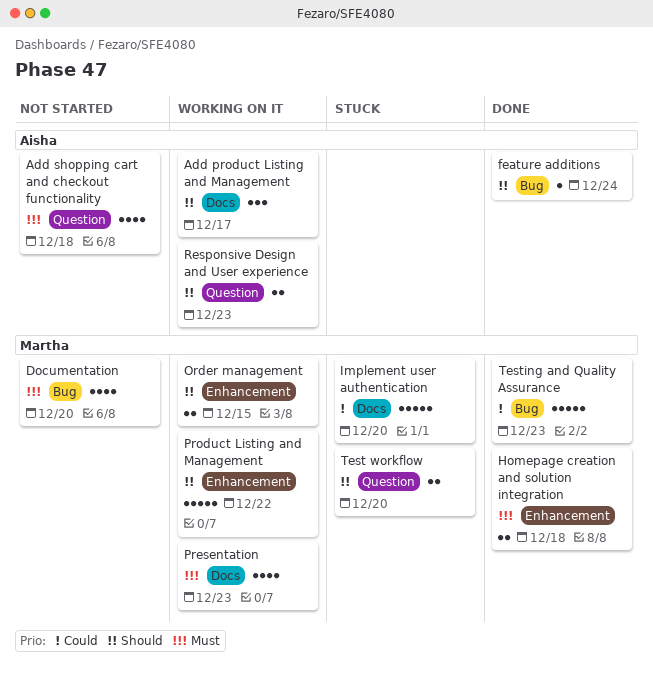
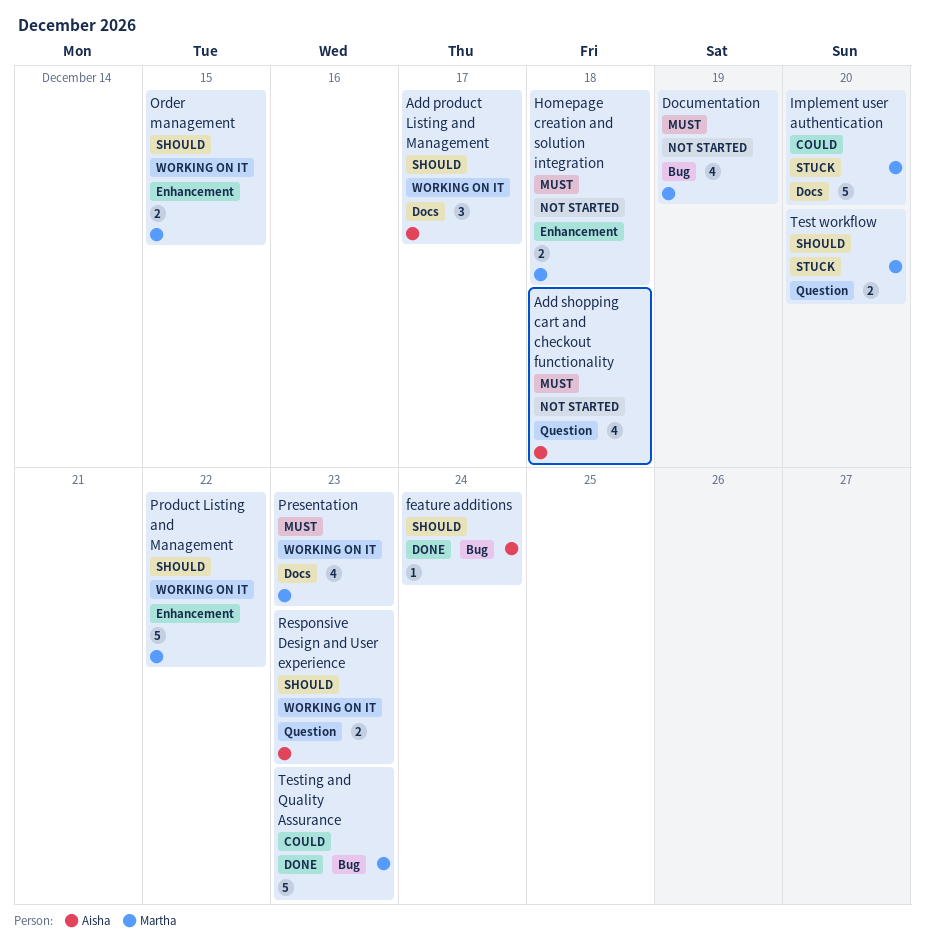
Documentation, due: Dec 20 -> Dec 19
Homepage creation and solution integration, status: Done -> Not started

